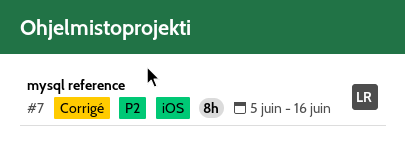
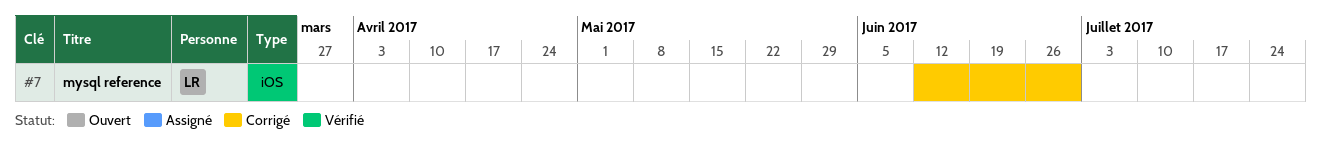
#7, start: Jun 5 -> Jun 12
#7, due: Jun 16 -> Jun 30

